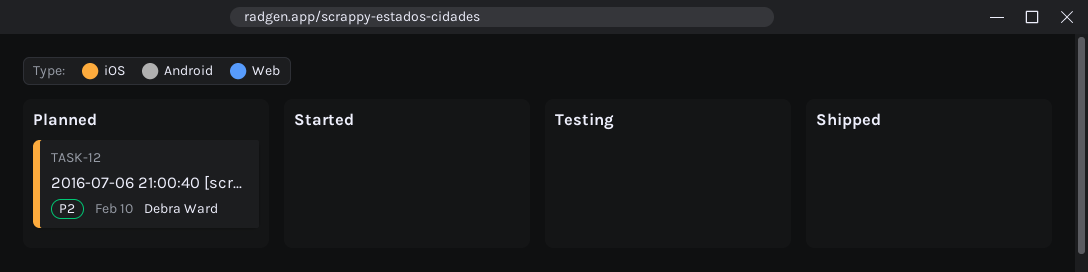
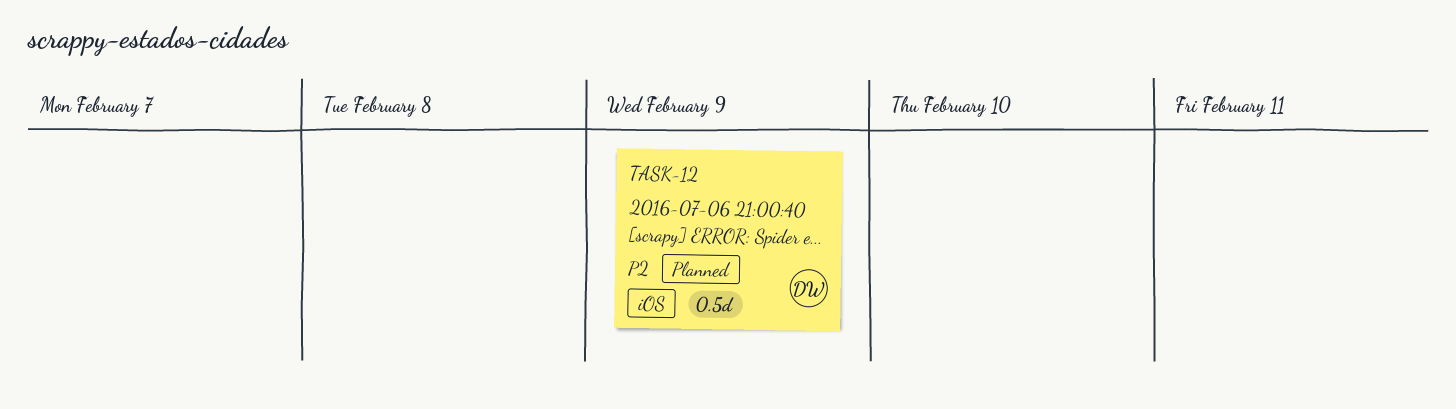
TASK-12, due: Feb 10 -> Feb 9

